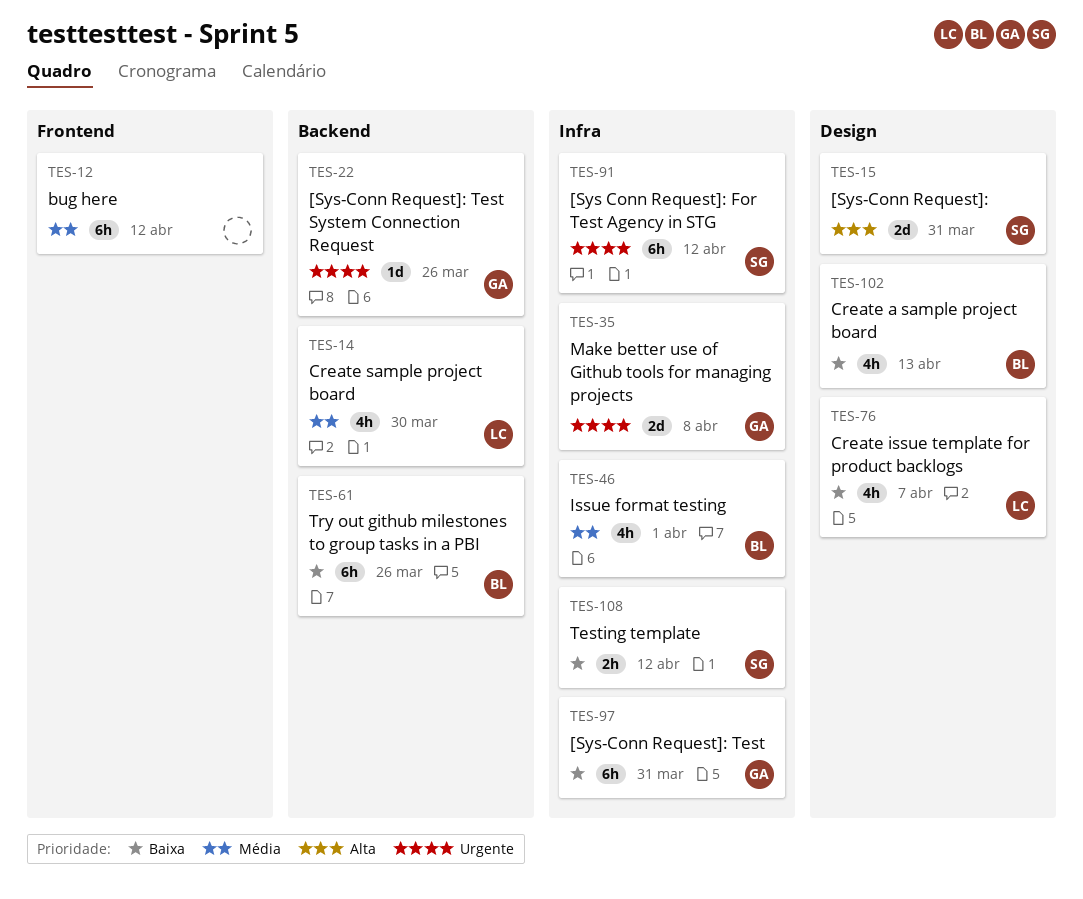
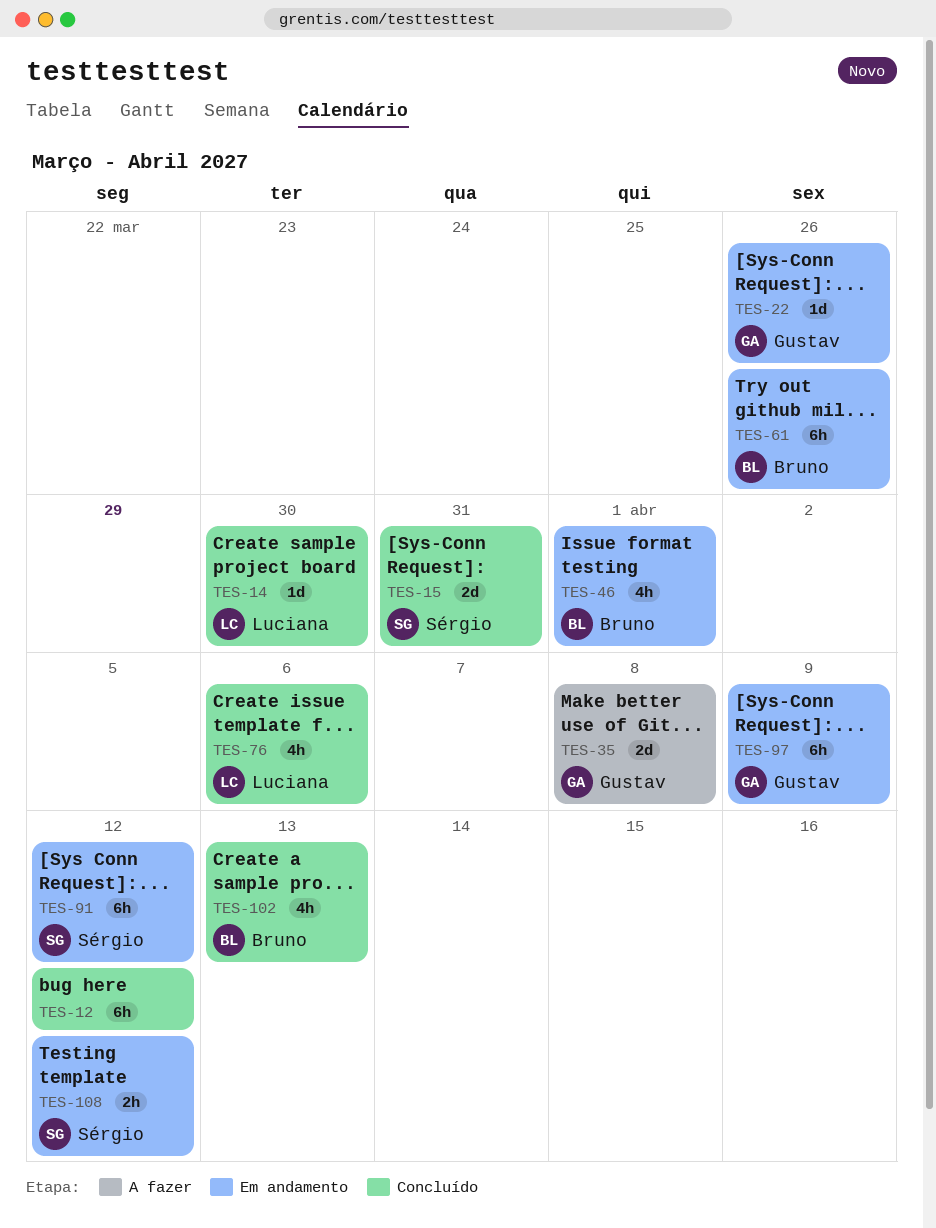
TES-14, estimate: 4h -> 1d
TES-76, due: Apr 7 -> Apr 6
TES-97, due: Mar 31 -> Apr 9

